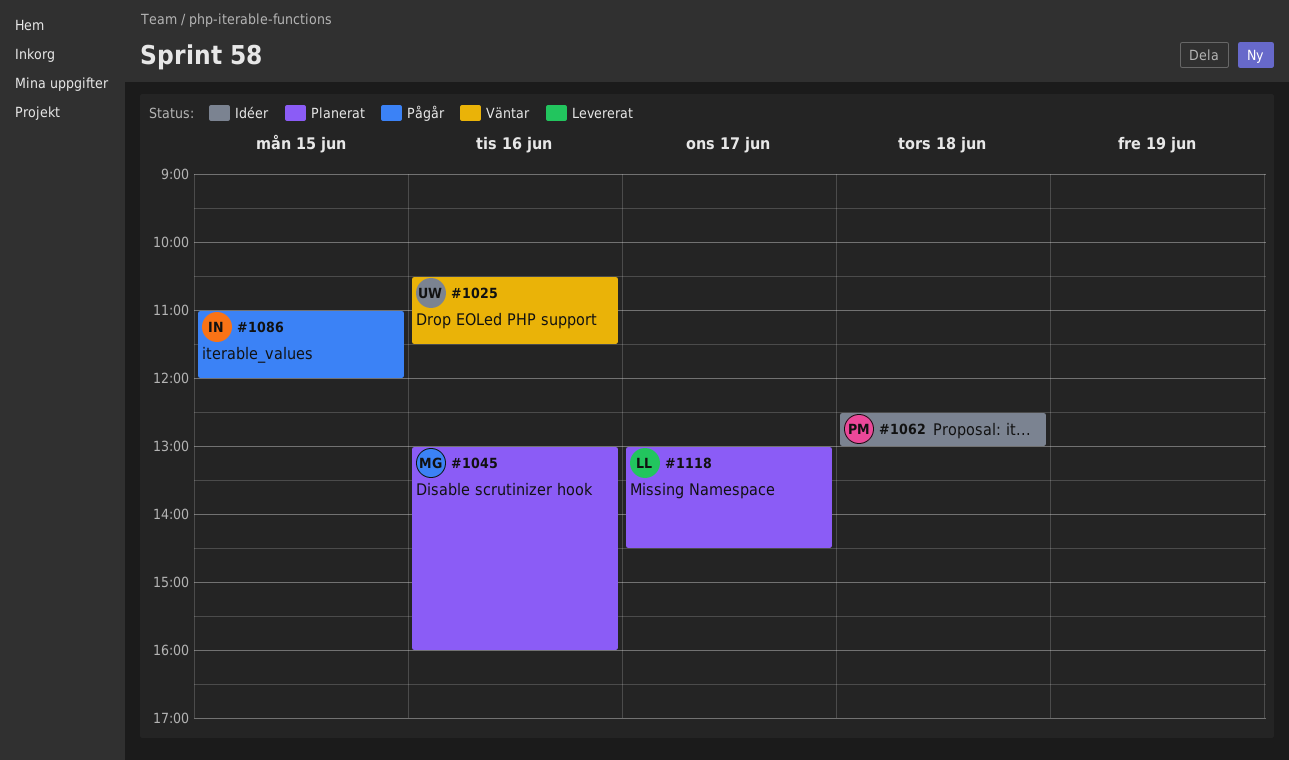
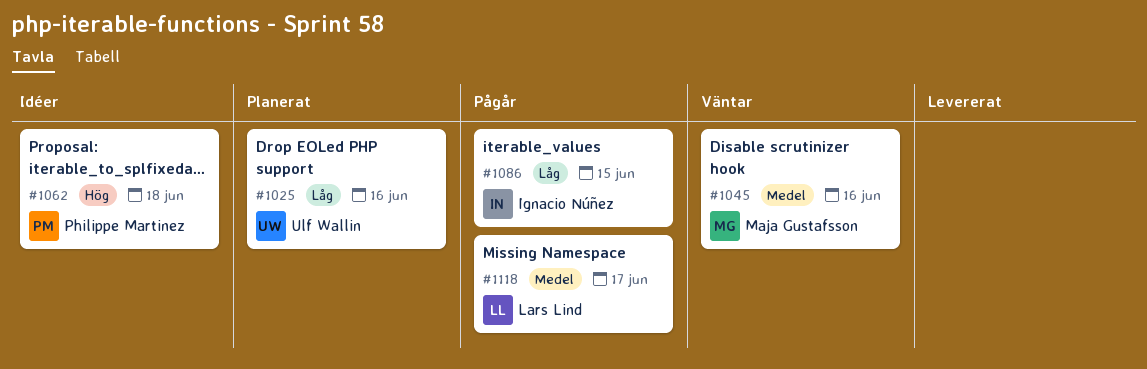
#1025, status: Väntar -> Planerat
#1045, status: Planerat -> Väntar
#1118, status: Planerat -> Pågår

